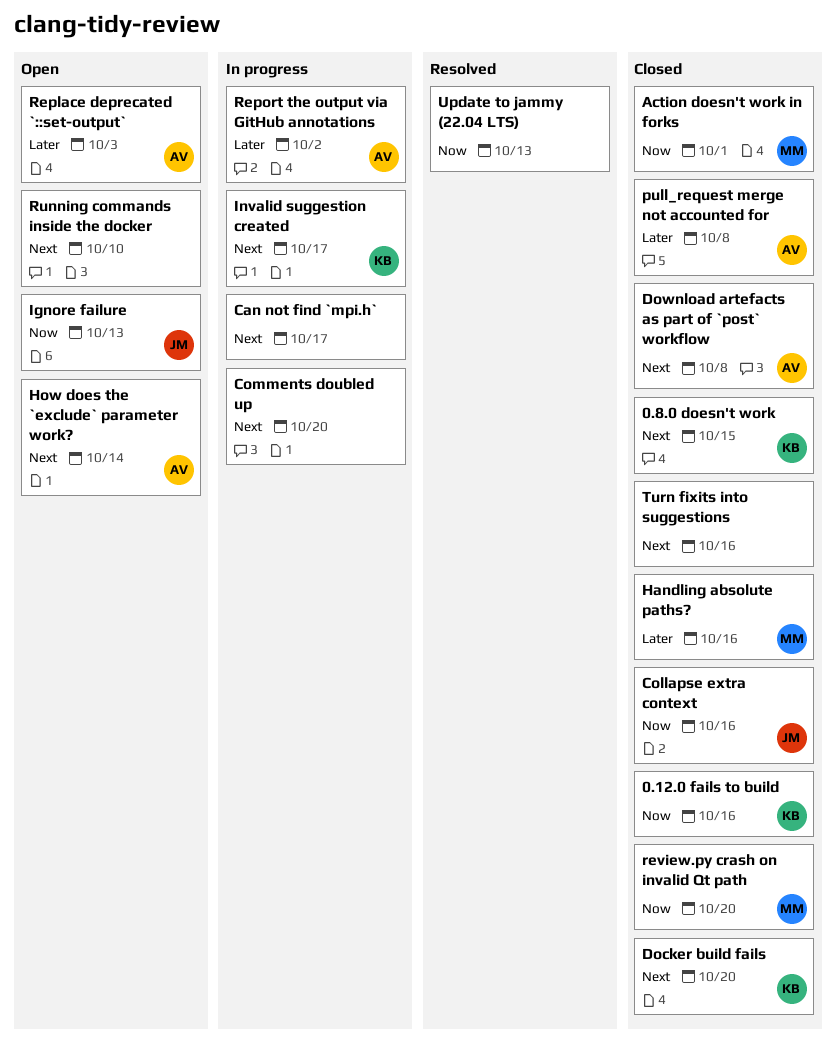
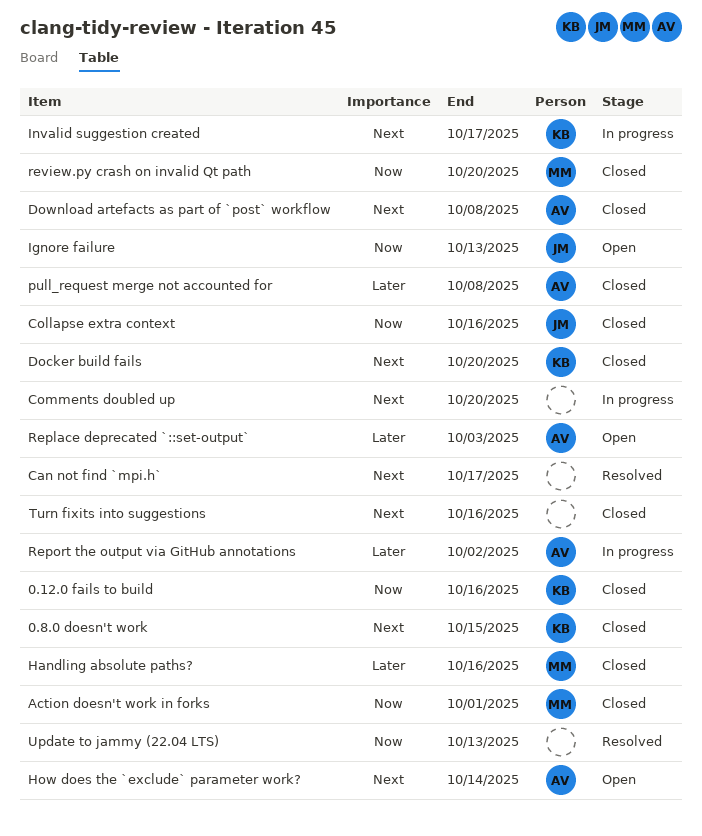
Can not find `mpi.h`, status: In progress -> Resolved
Running commands inside the docker: present -> none

